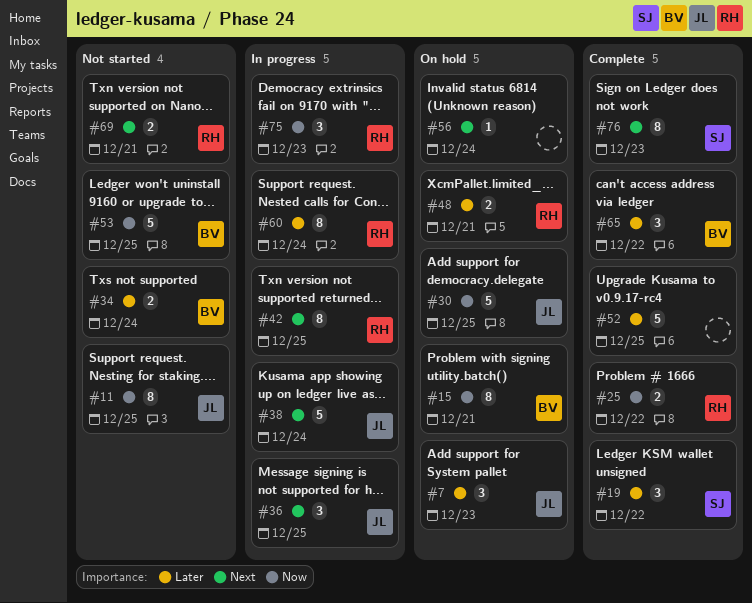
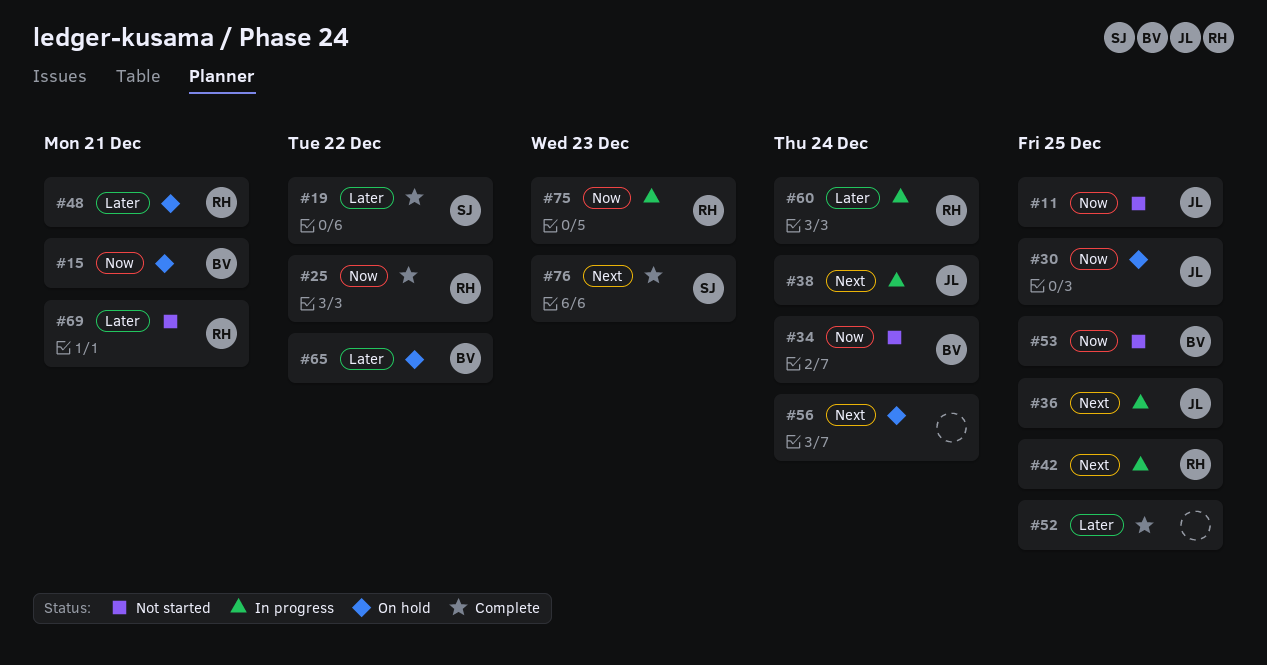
#7: present -> none
#34, priority: Later -> Now
#65, status: Complete -> On hold
#69, priority: Next -> Later

